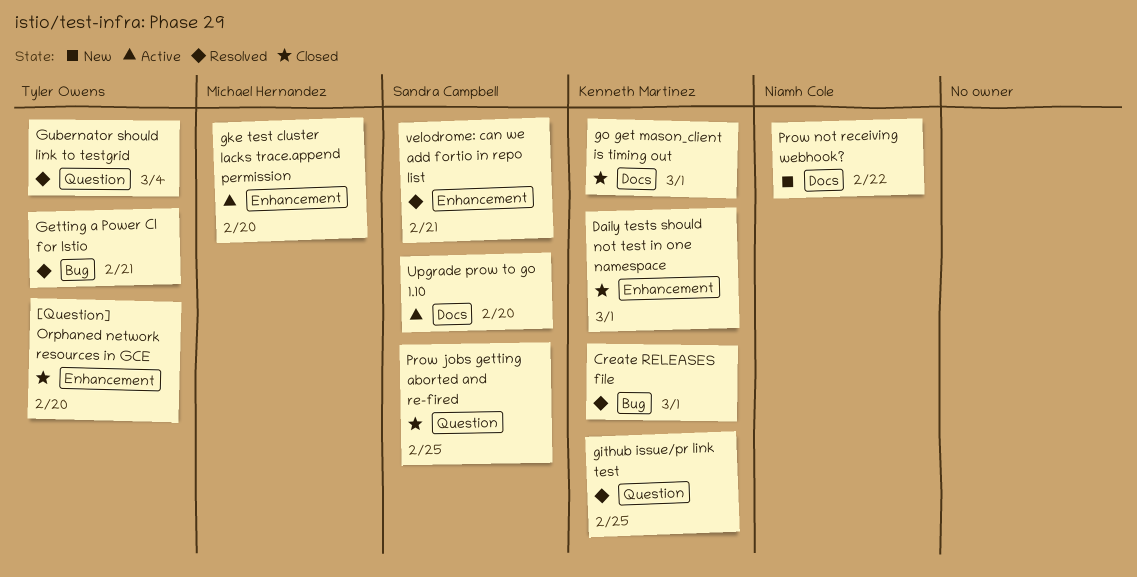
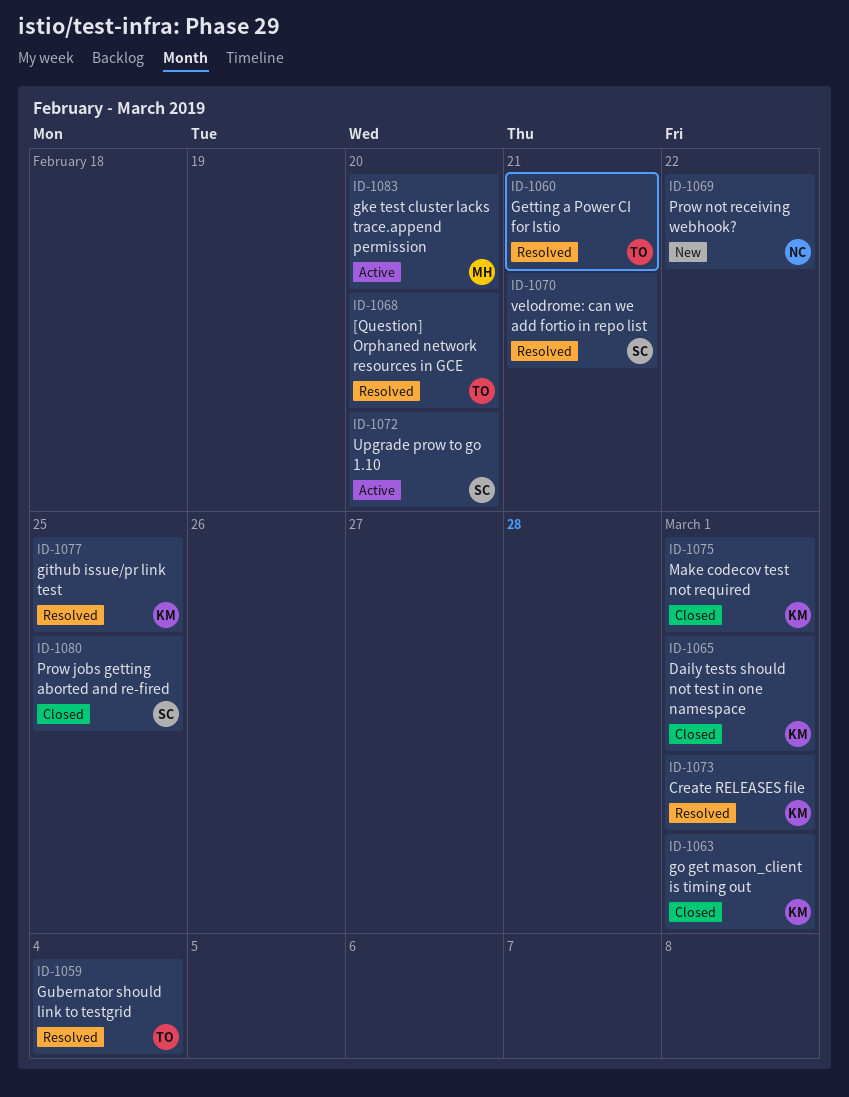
[Question] Orphaned network resources in GCE, status: Closed -> Resolved
Make codecov test not required: none -> present

